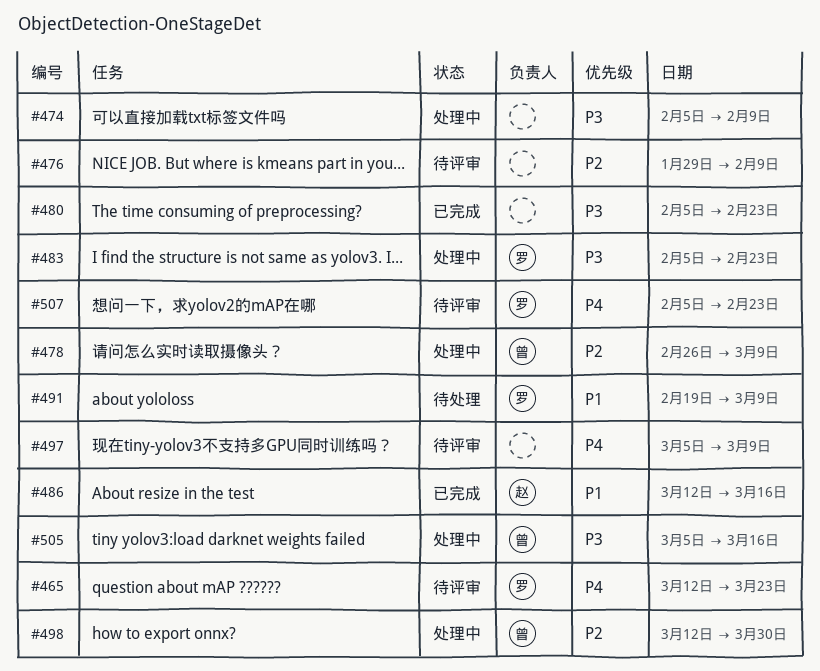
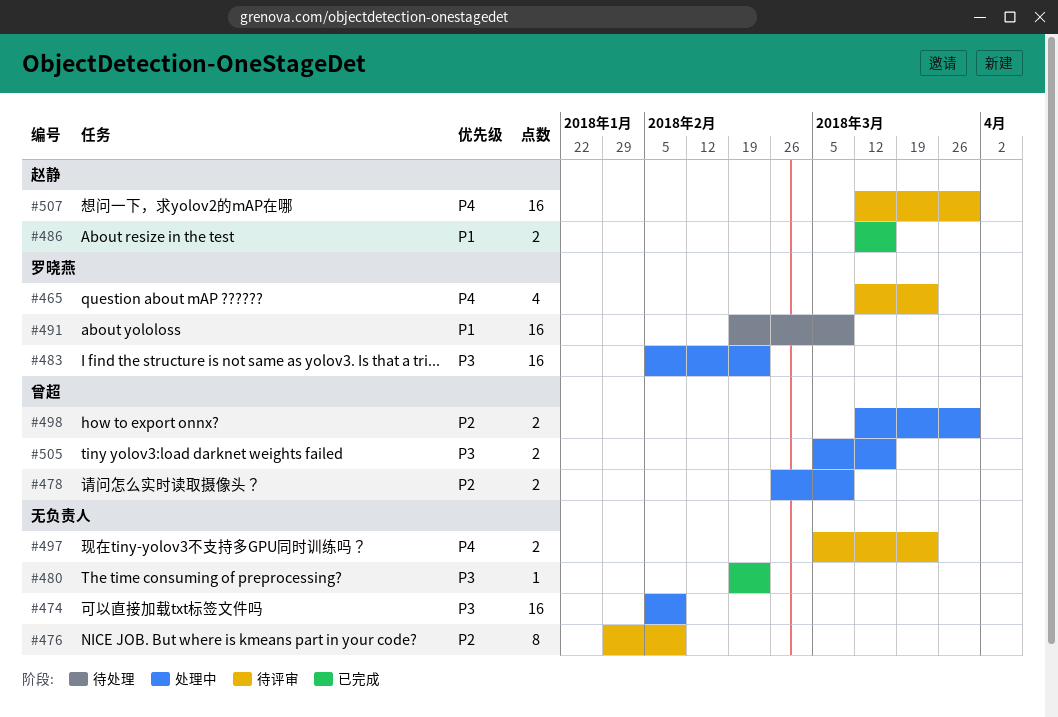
#480, start: Feb 5 -> Feb 19
#497, due: Mar 9 -> Mar 23
#507, owner: 罗晓燕 -> 赵静
#507, start: Feb 5 -> Mar 12
#507, due: Feb 23 -> Mar 30

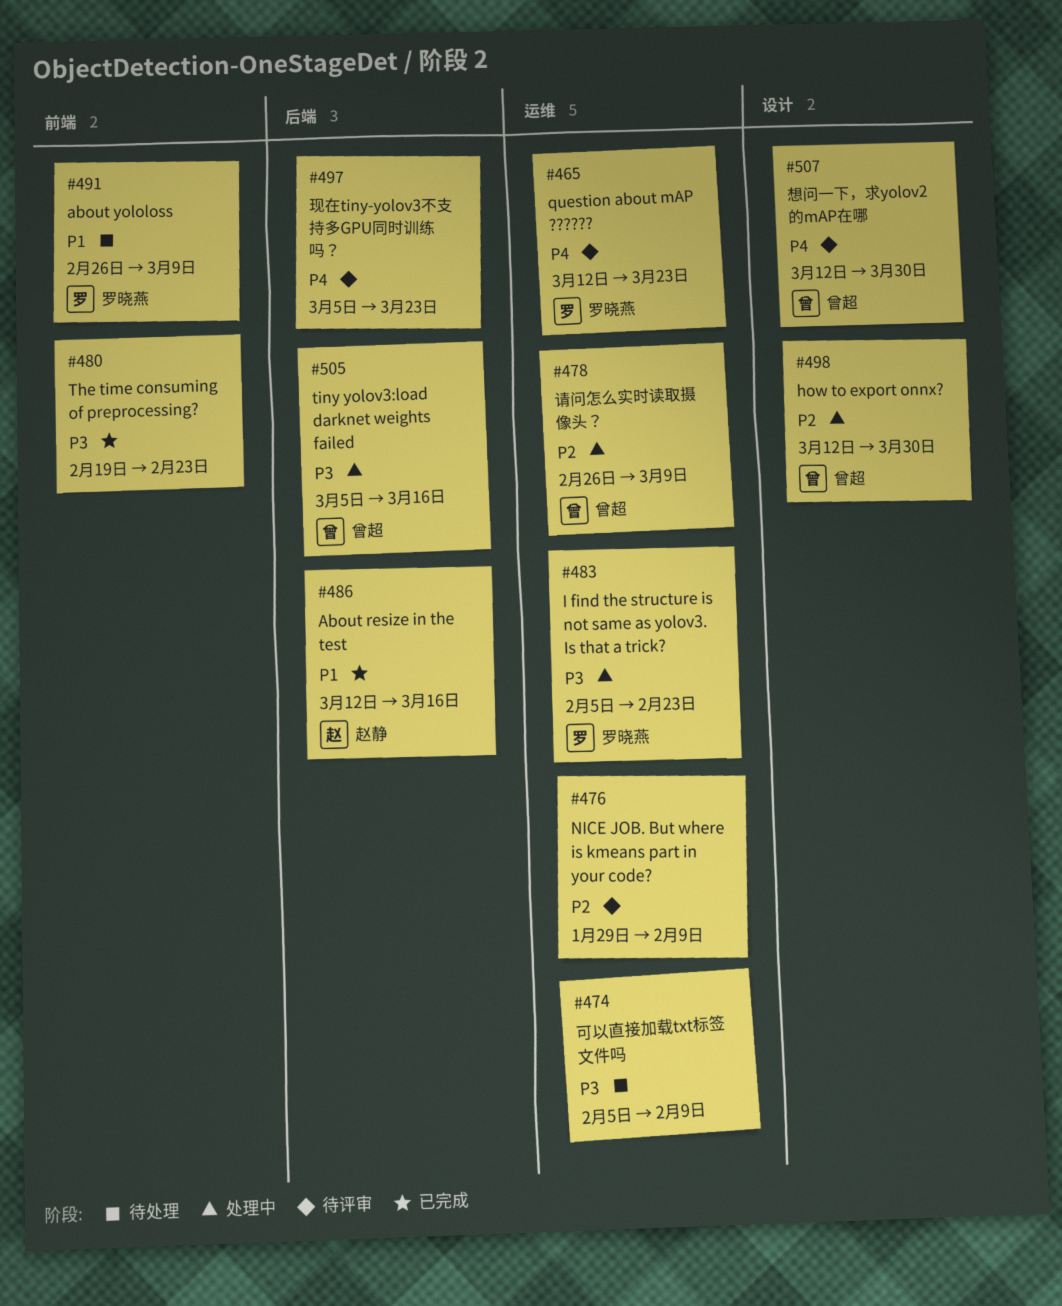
#474, status: 处理中 -> 待处理
#491, start: Feb 19 -> Feb 26
#507, owner: 赵静 -> 曾超

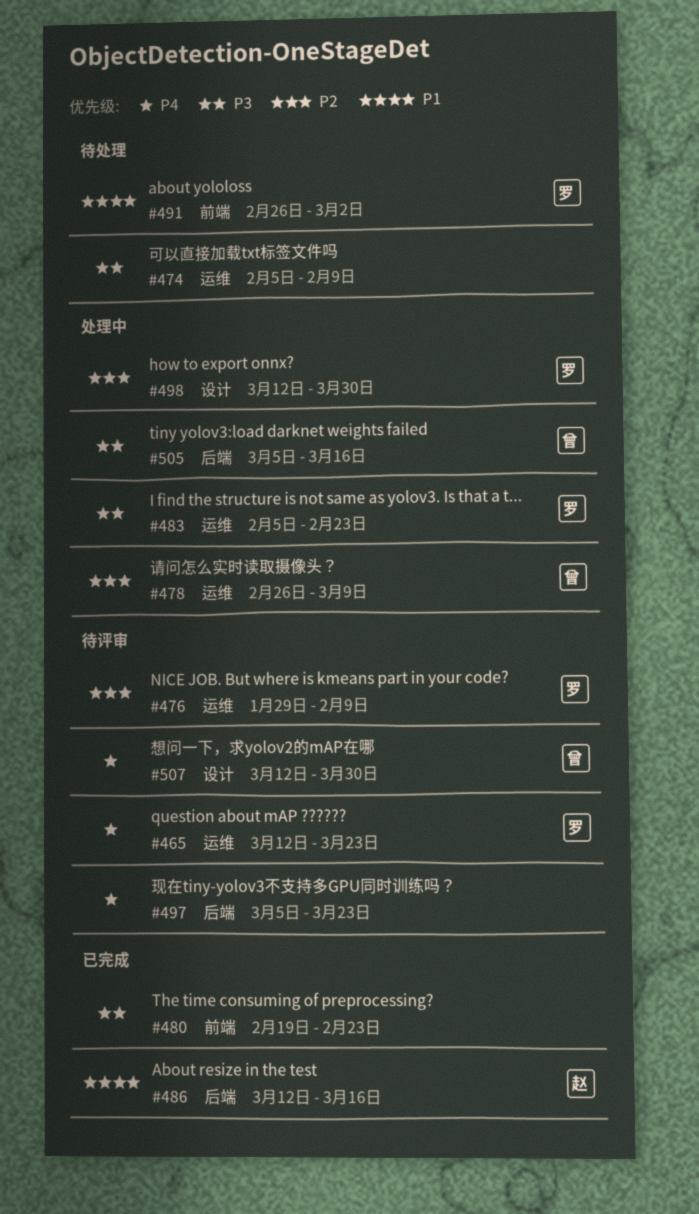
#476, owner: none -> 罗晓燕
#491, due: Mar 9 -> Mar 2
#498, owner: 曾超 -> 罗晓燕

